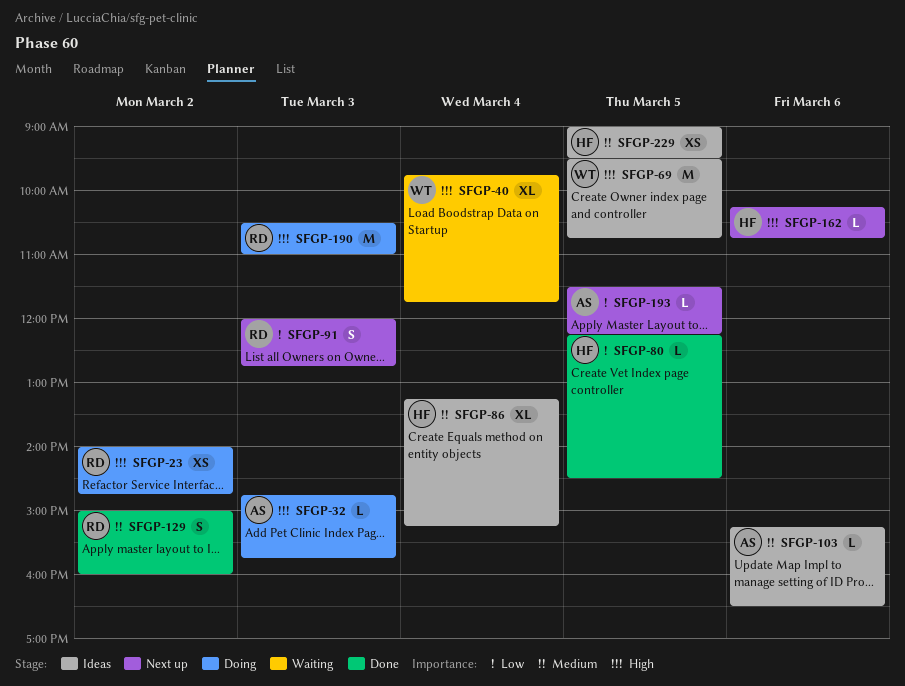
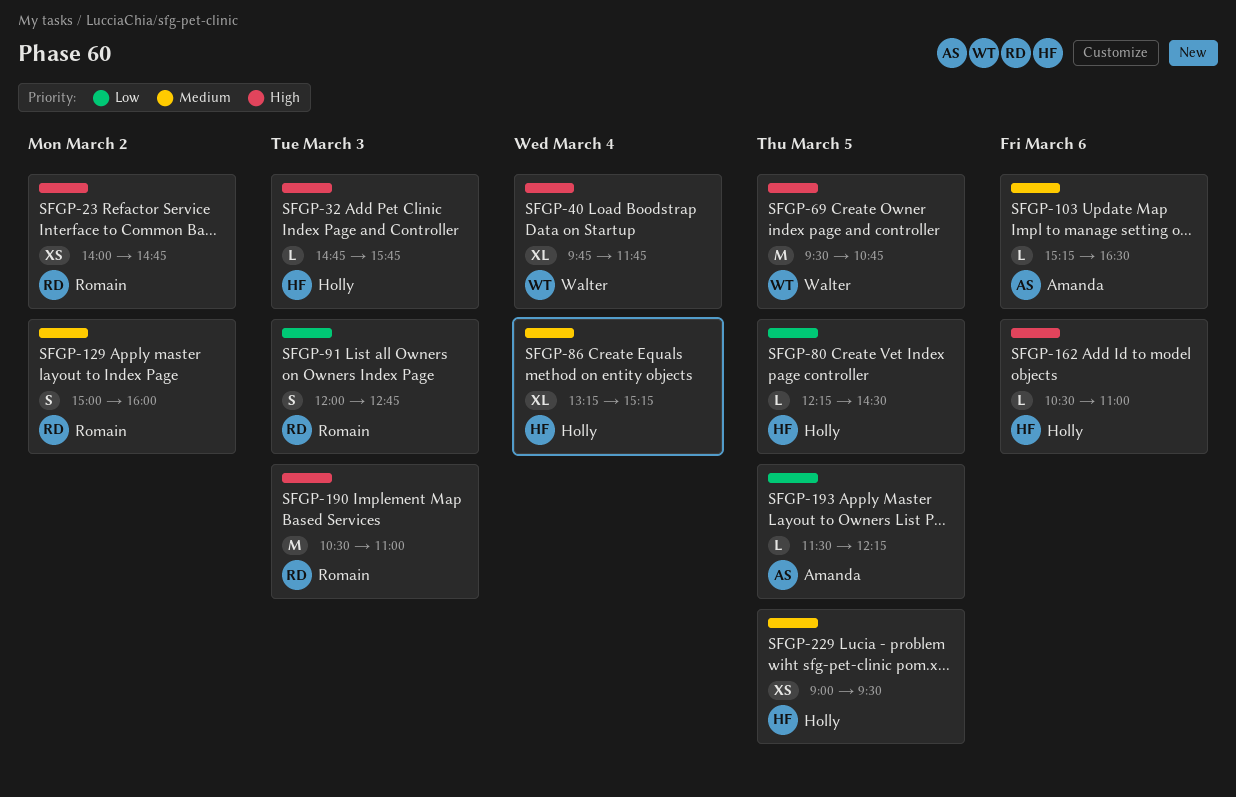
SFGP-32, owner: Amanda -> Holly
SFGP-162, begins: 10:15 -> 10:30
SFGP-162, ends: 10:45 -> 11:00

